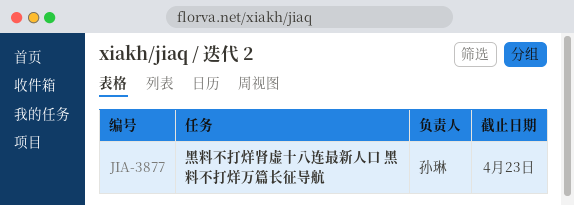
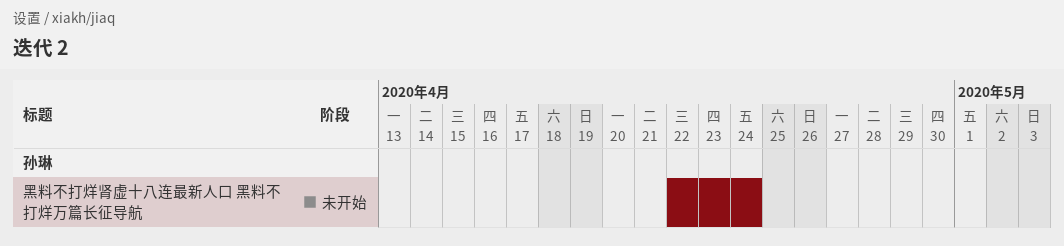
黑料不打烊肾虚十八连最新人口 黑料不打烊万篇长征导航, due: Apr 23 -> Apr 24

